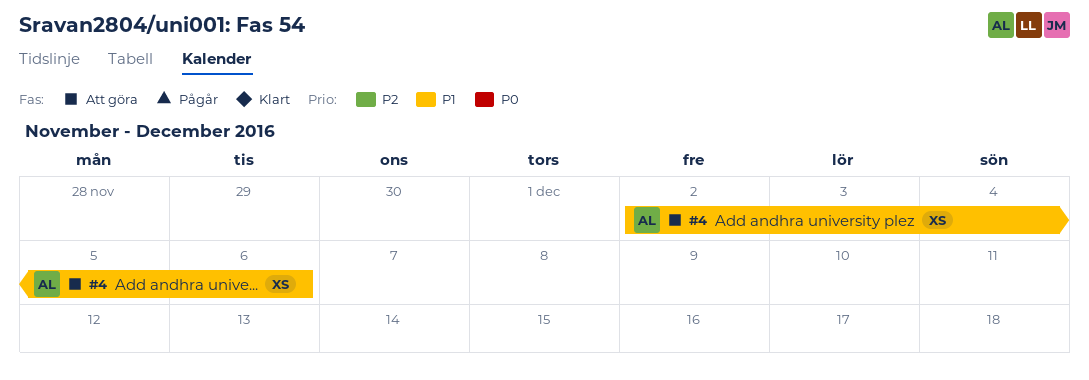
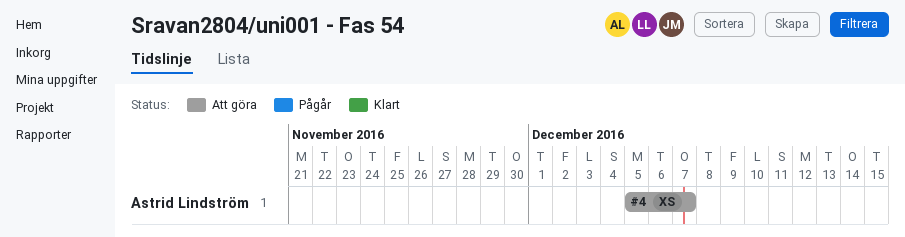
#4, start: Dec 2 -> Dec 5
#4, due: Dec 6 -> Dec 7

